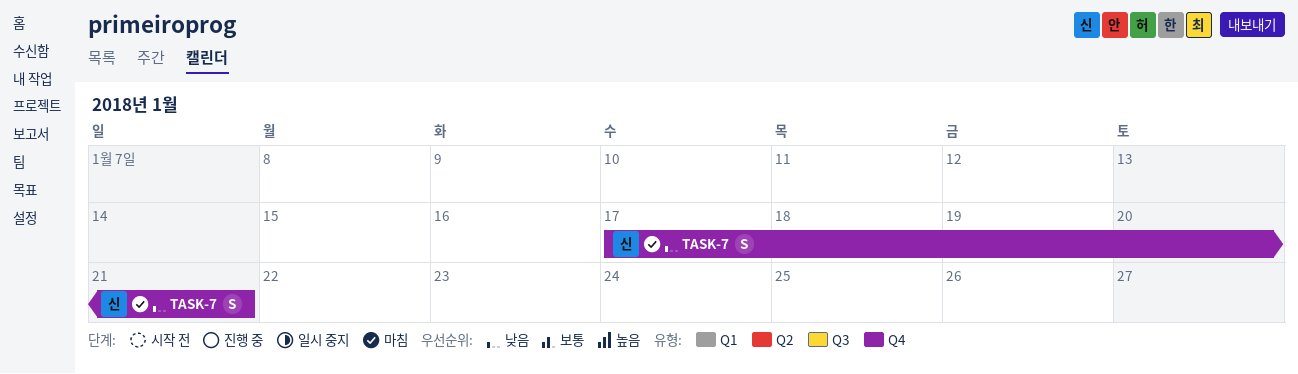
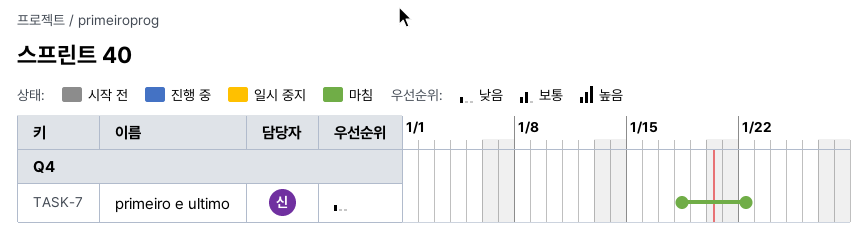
TASK-7, start: Jan 17 -> Jan 18
TASK-7, due: Jan 21 -> Jan 22

